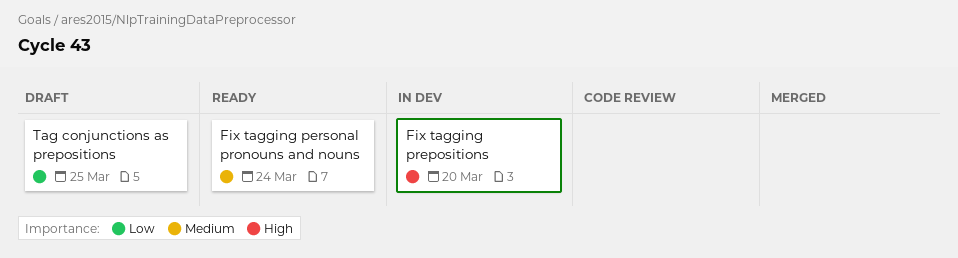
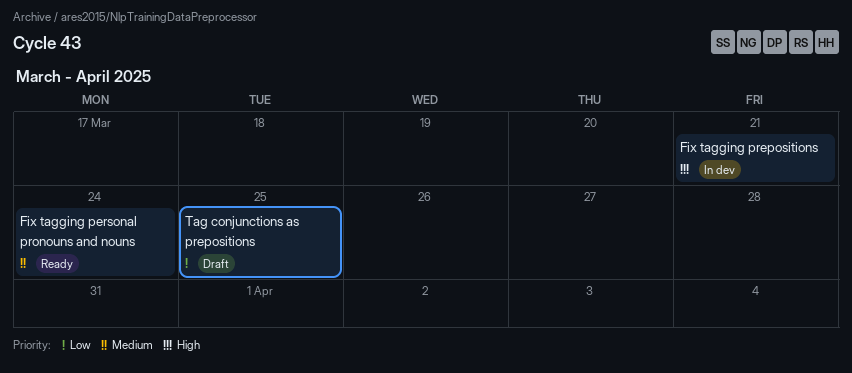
Fix tagging prepositions, due: Mar 20 -> Mar 21

